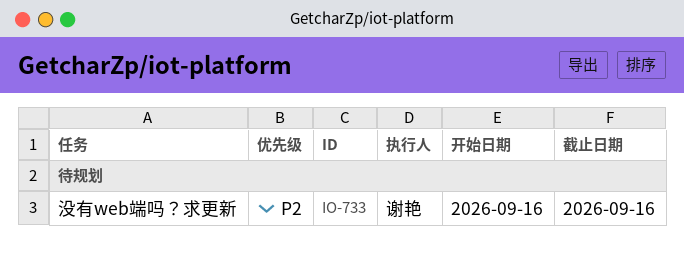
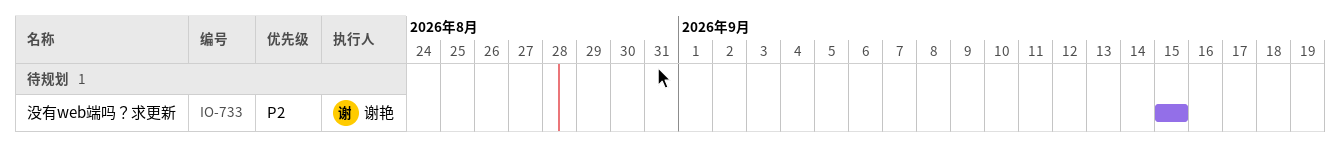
IO-733, start: Sep 16 -> Sep 15
IO-733, due: Sep 16 -> Sep 15

